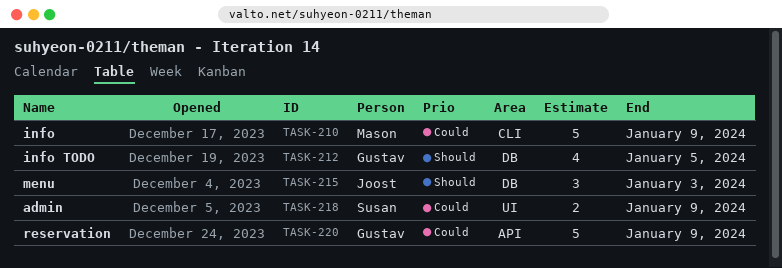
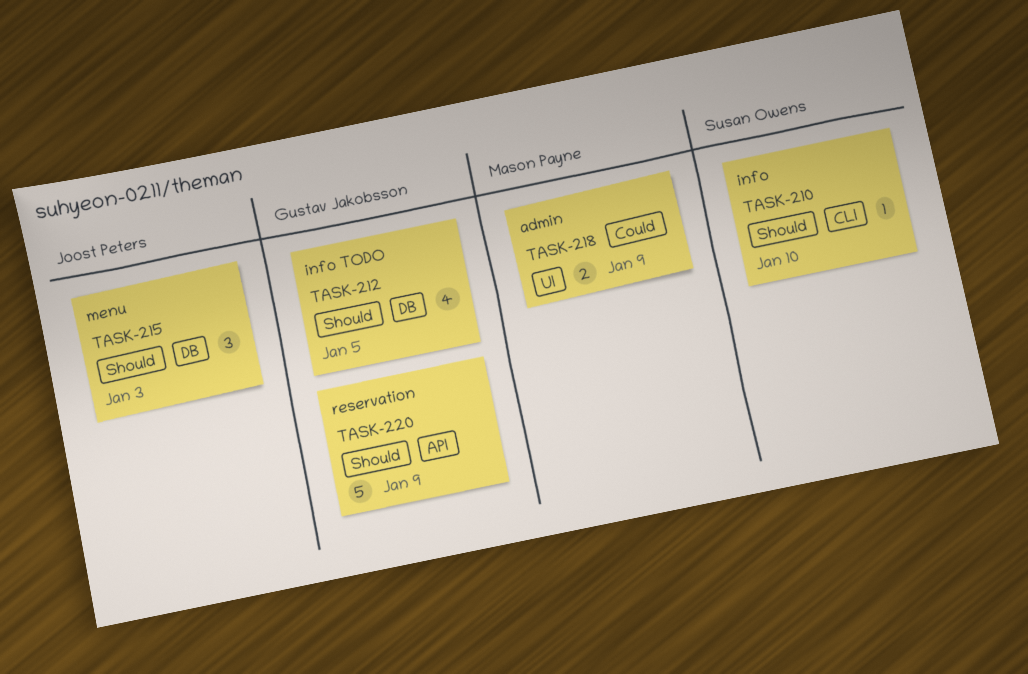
TASK-210, owner: Mason Payne -> Susan Owens
TASK-210, priority: Could -> Should
TASK-210, estimate: 5 -> 1
TASK-210, due: Jan 9 -> Jan 10
TASK-218, owner: Susan Owens -> Mason Payne
TASK-220, priority: Could -> Should

